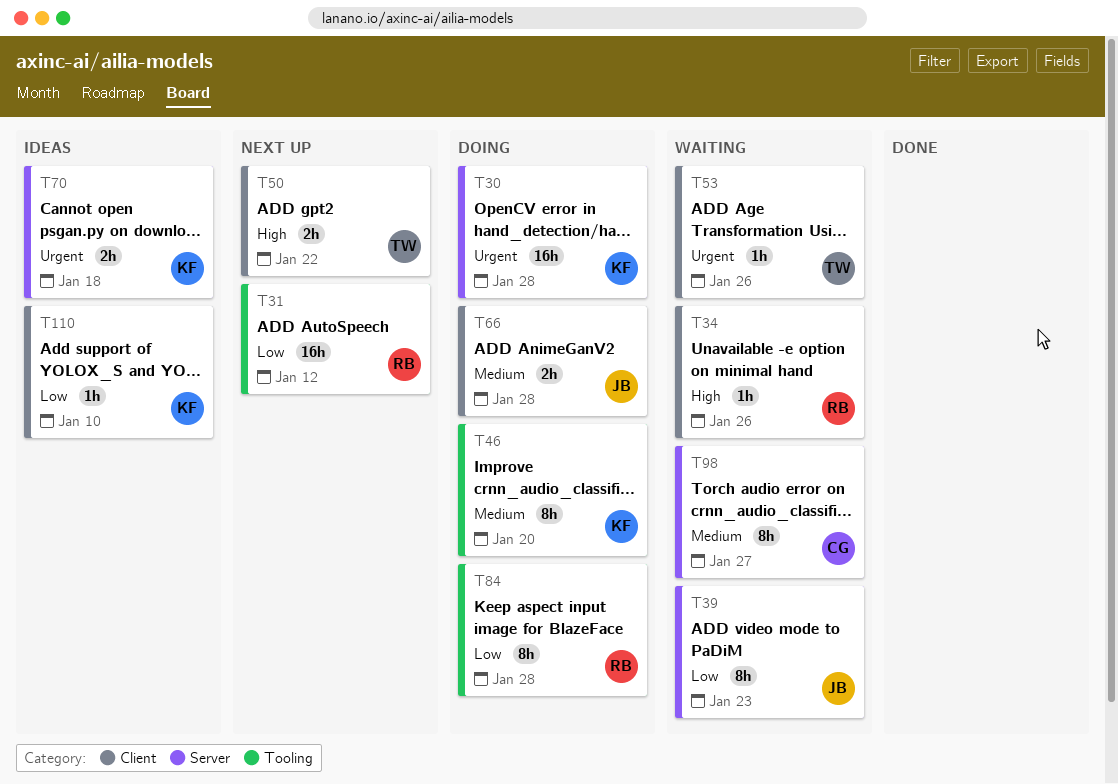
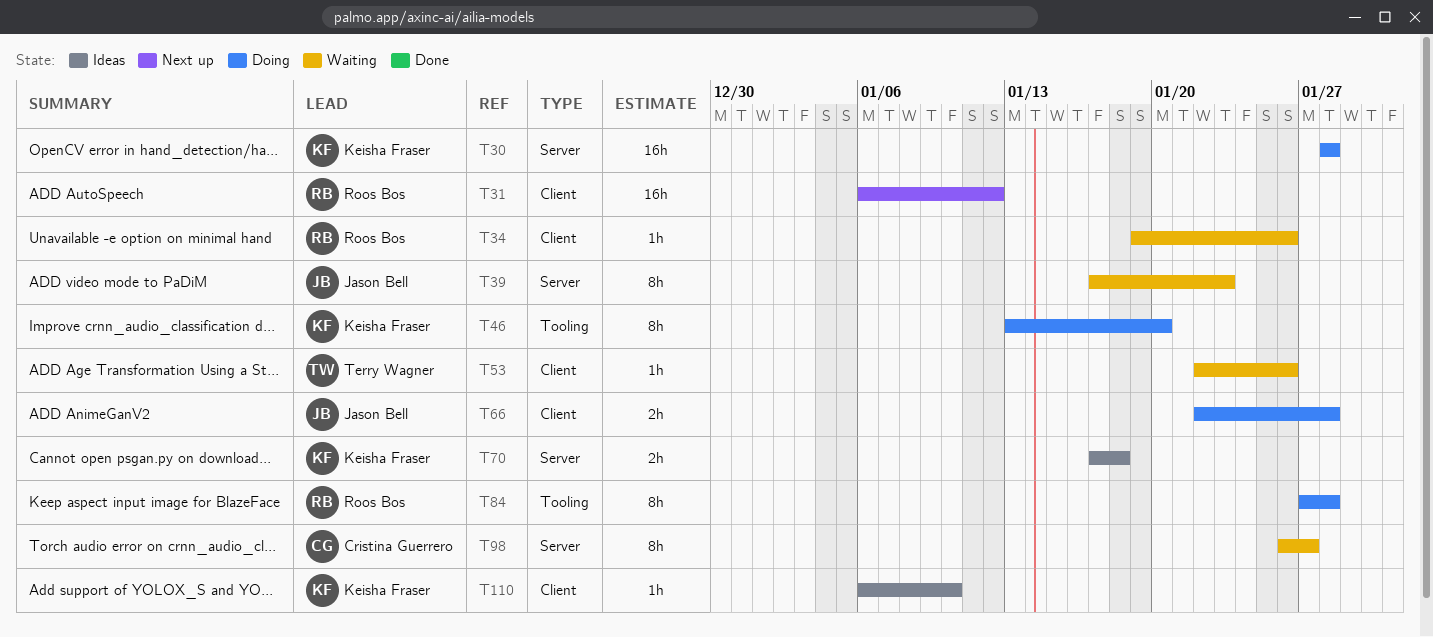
T31, label: Tooling -> Client
T50: present -> none

